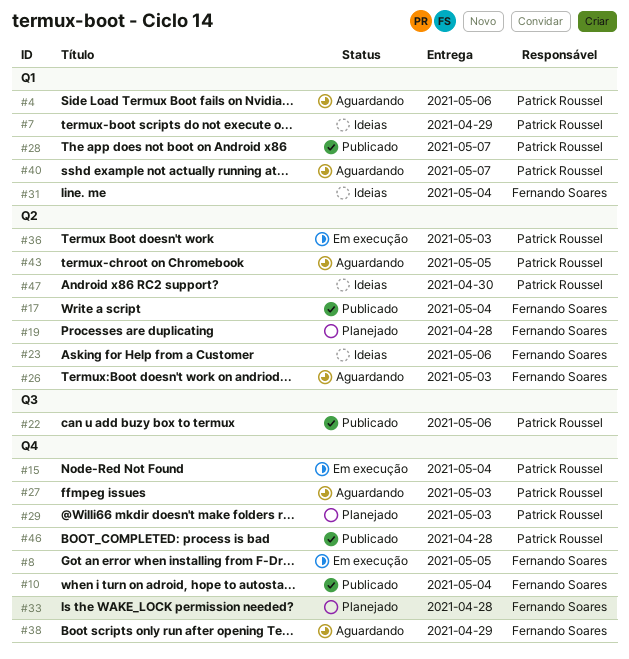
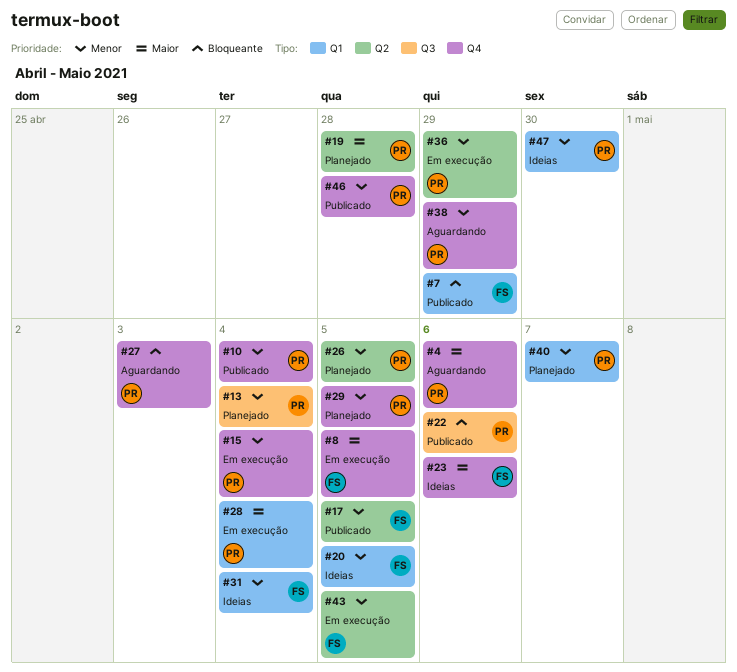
#4, label: Q1 -> Q4
#7, status: Ideias -> Publicado
#7, owner: Patrick Roussel -> Fernando Soares
#10, owner: Fernando Soares -> Patrick Roussel
#13: none -> present
#17, due: May 4 -> May 5
#19, owner: Fernando Soares -> Patrick Roussel
#20: none -> present
#23, label: Q2 -> Q4
#26, status: Aguardando -> Planejado
#26, owner: Fernando Soares -> Patrick Roussel
#26, due: May 3 -> May 5
#28, status: Publicado -> Em execução
#28, due: May 7 -> May 4
#29, due: May 3 -> May 5
#33: present -> none
#36, due: May 3 -> Apr 29
#38, owner: Fernando Soares -> Patrick Roussel
#40, status: Aguardando -> Planejado
#43, status: Aguardando -> Em execução
#43, owner: Patrick Roussel -> Fernando Soares
#47, label: Q2 -> Q1

